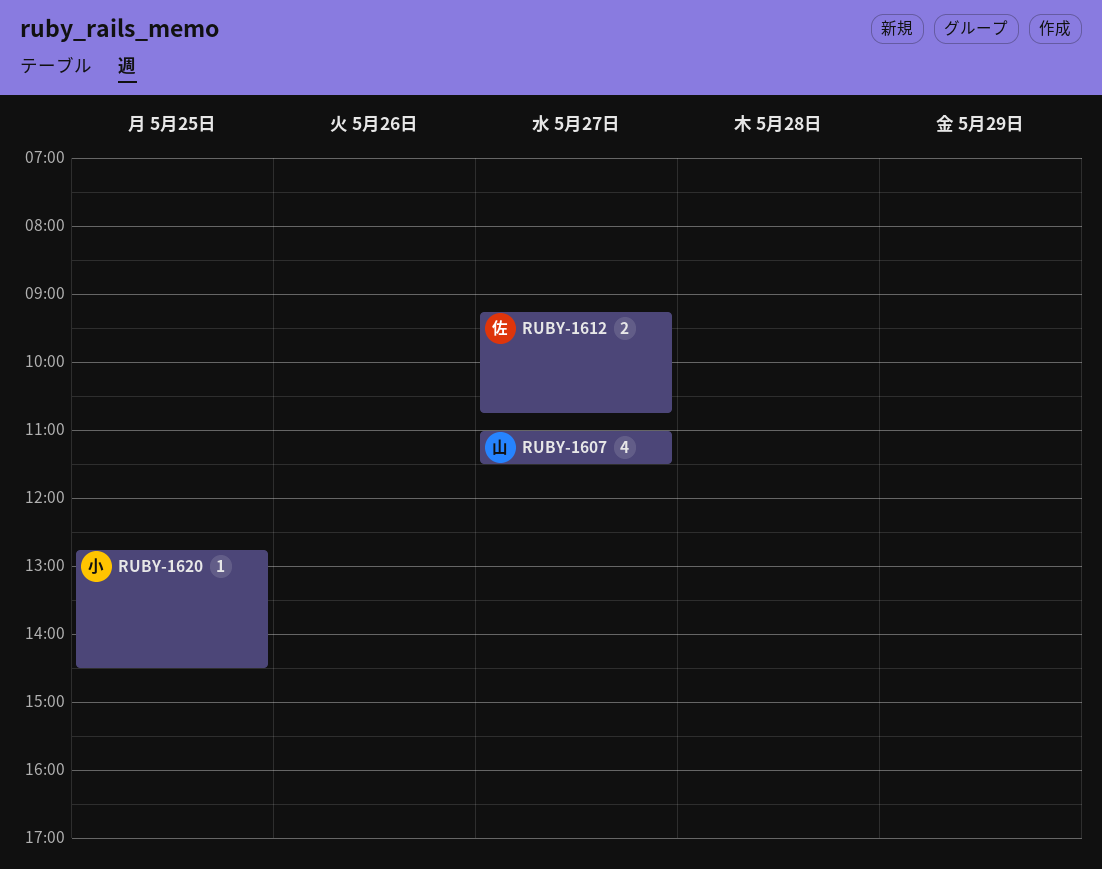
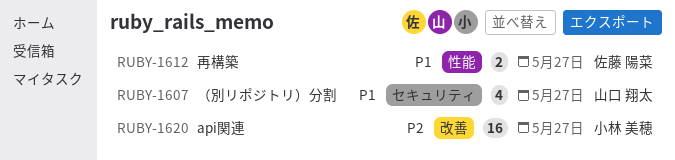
RUBY-1620, estimate: 1 -> 16
RUBY-1620, day: May 25 -> May 27

